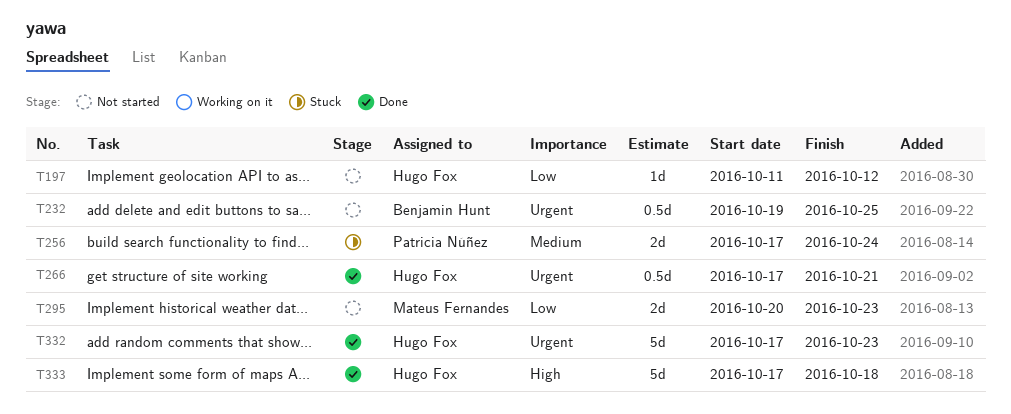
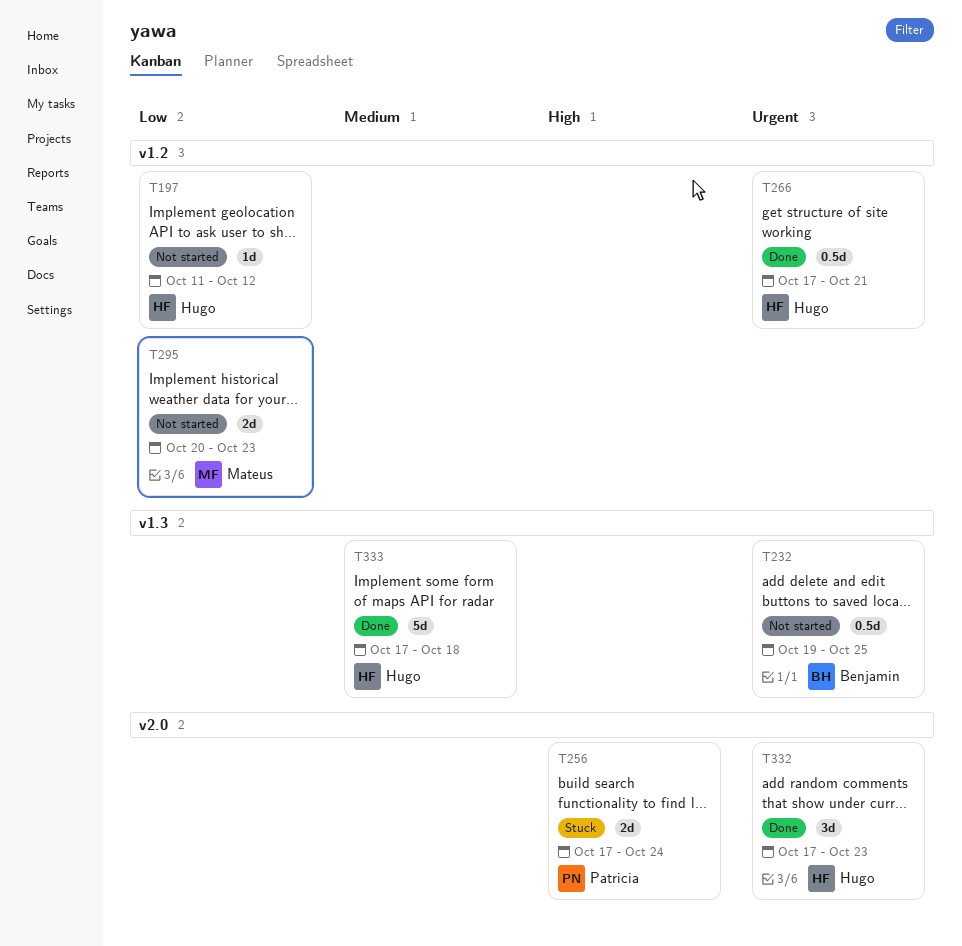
T256, priority: Medium -> High
T332, estimate: 5d -> 3d
T333, priority: High -> Medium

